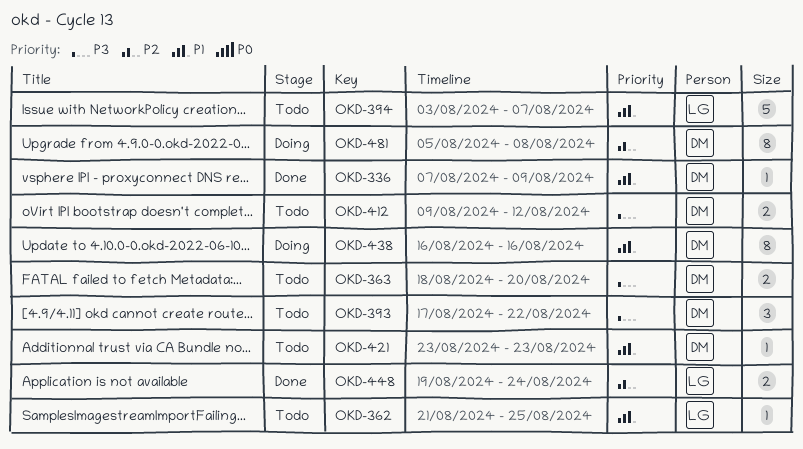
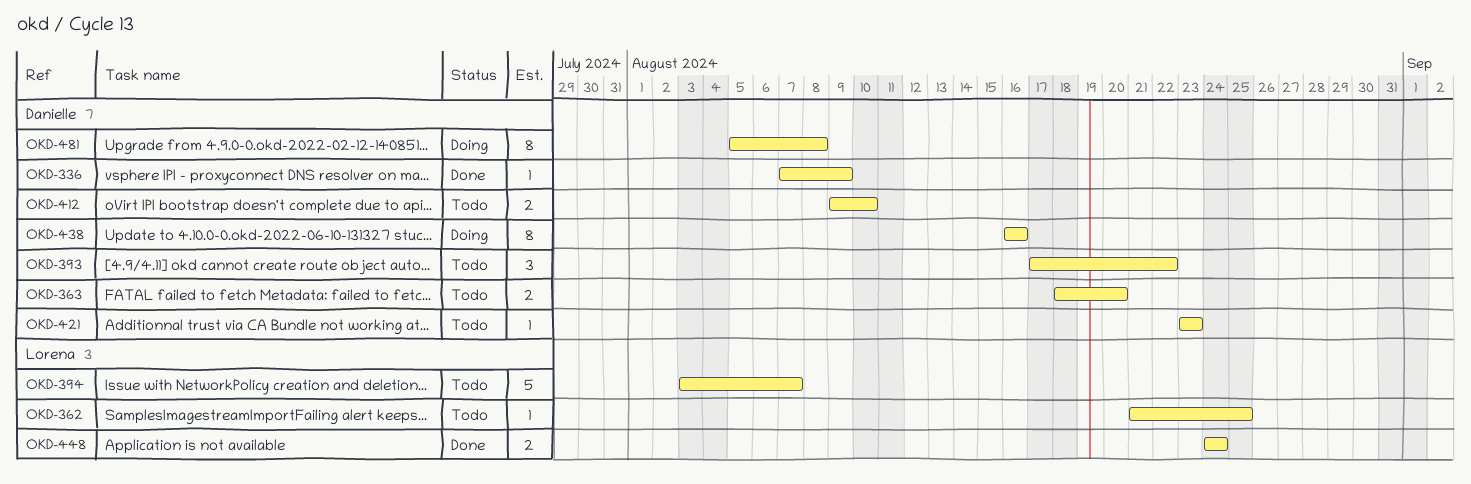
OKD-412, due: Aug 12 -> Aug 10
OKD-448, start: Aug 19 -> Aug 24

